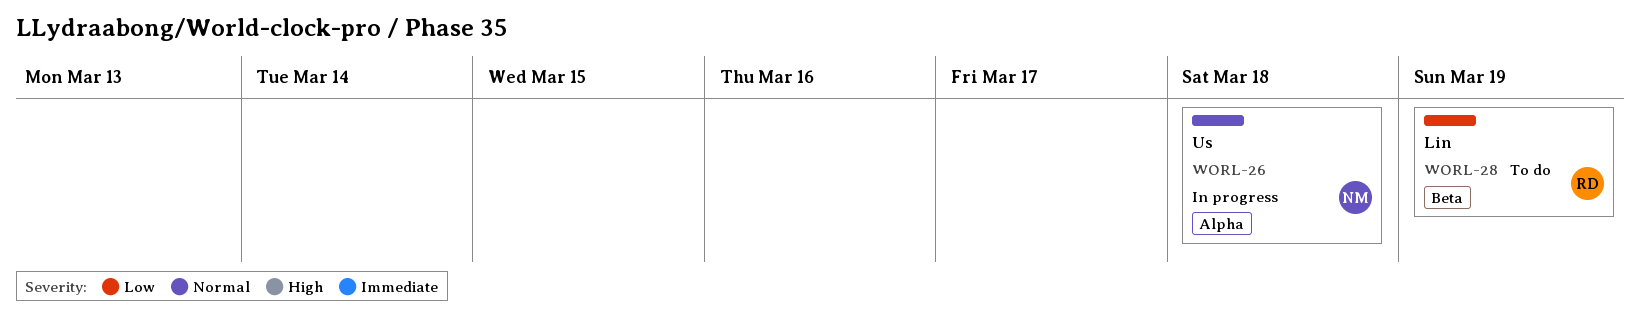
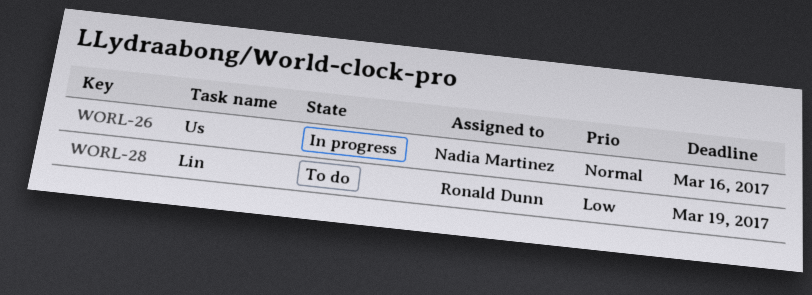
WORL-26, due: Mar 18 -> Mar 16

